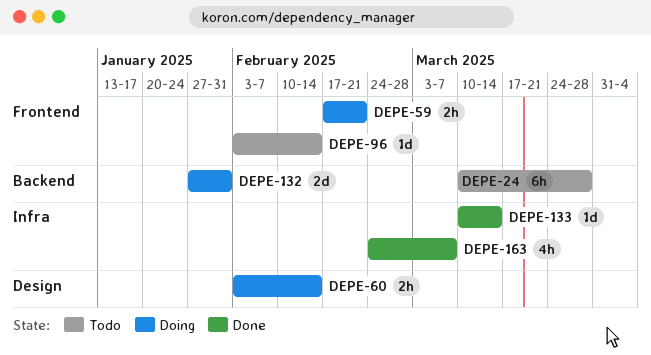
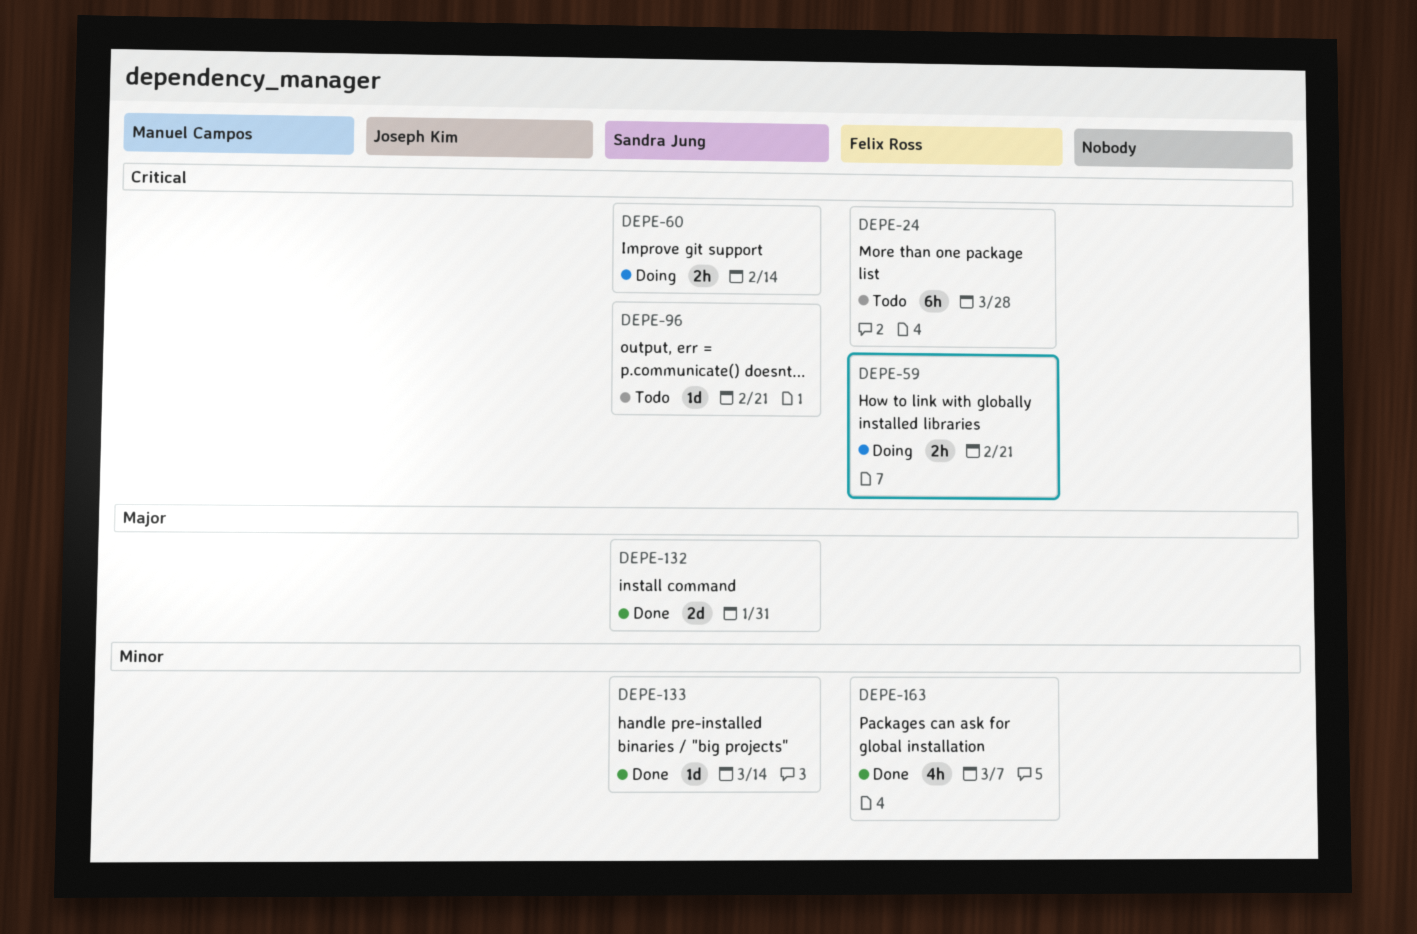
DEPE-96, due: Feb 14 -> Feb 21
DEPE-132, status: Doing -> Done

